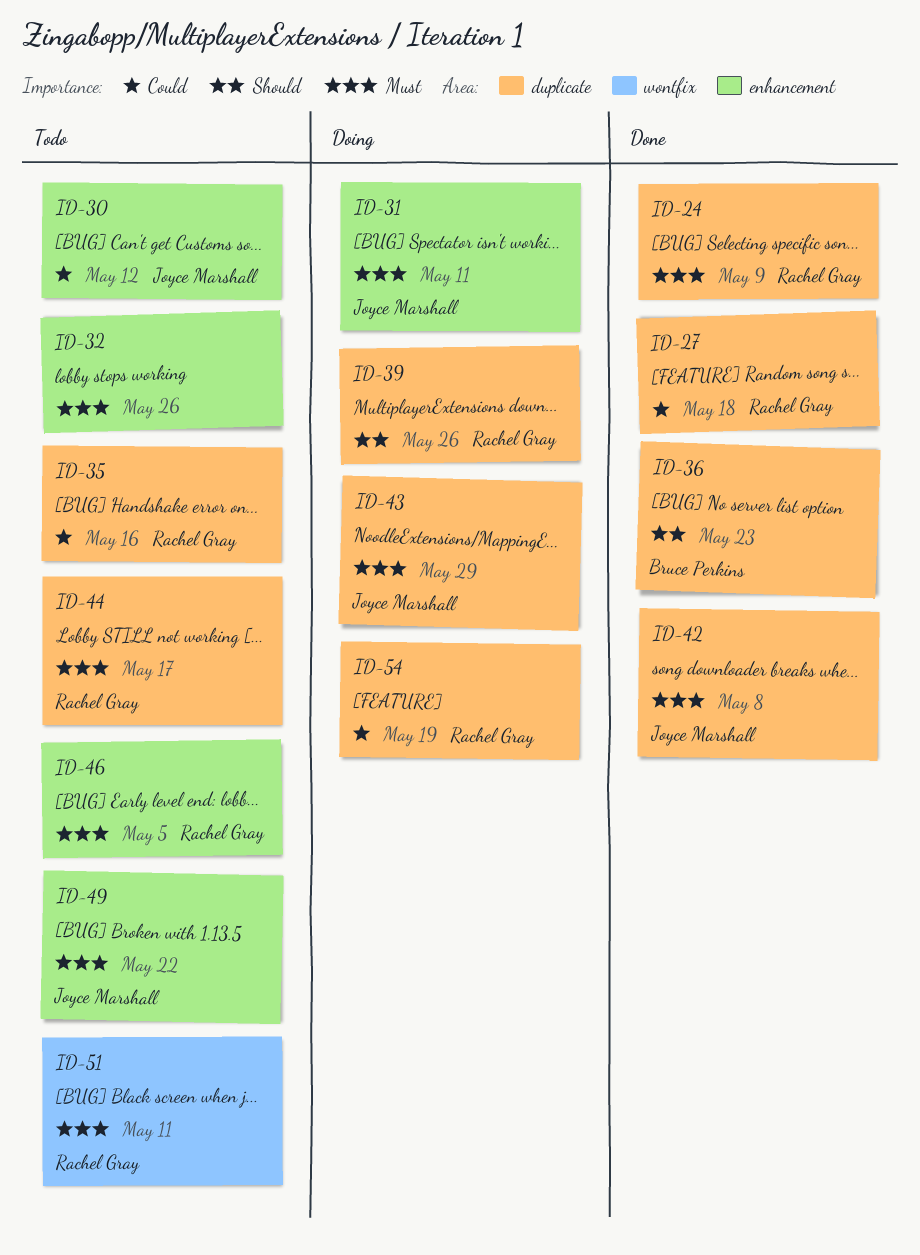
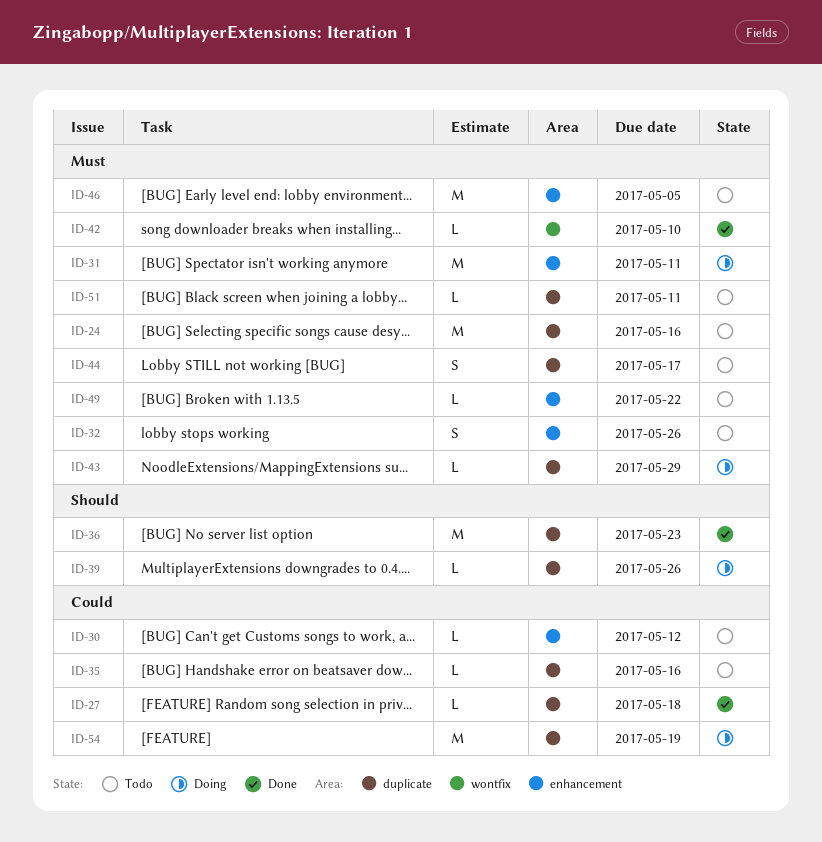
ID-24, status: Done -> Todo
ID-24, due: May 9 -> May 16
ID-42, label: duplicate -> wontfix
ID-42, due: May 8 -> May 10
ID-51, label: wontfix -> duplicate

